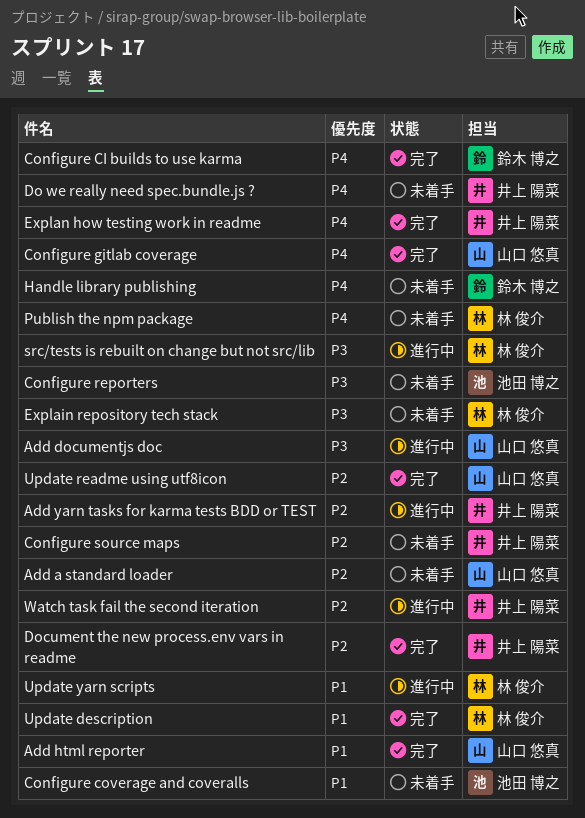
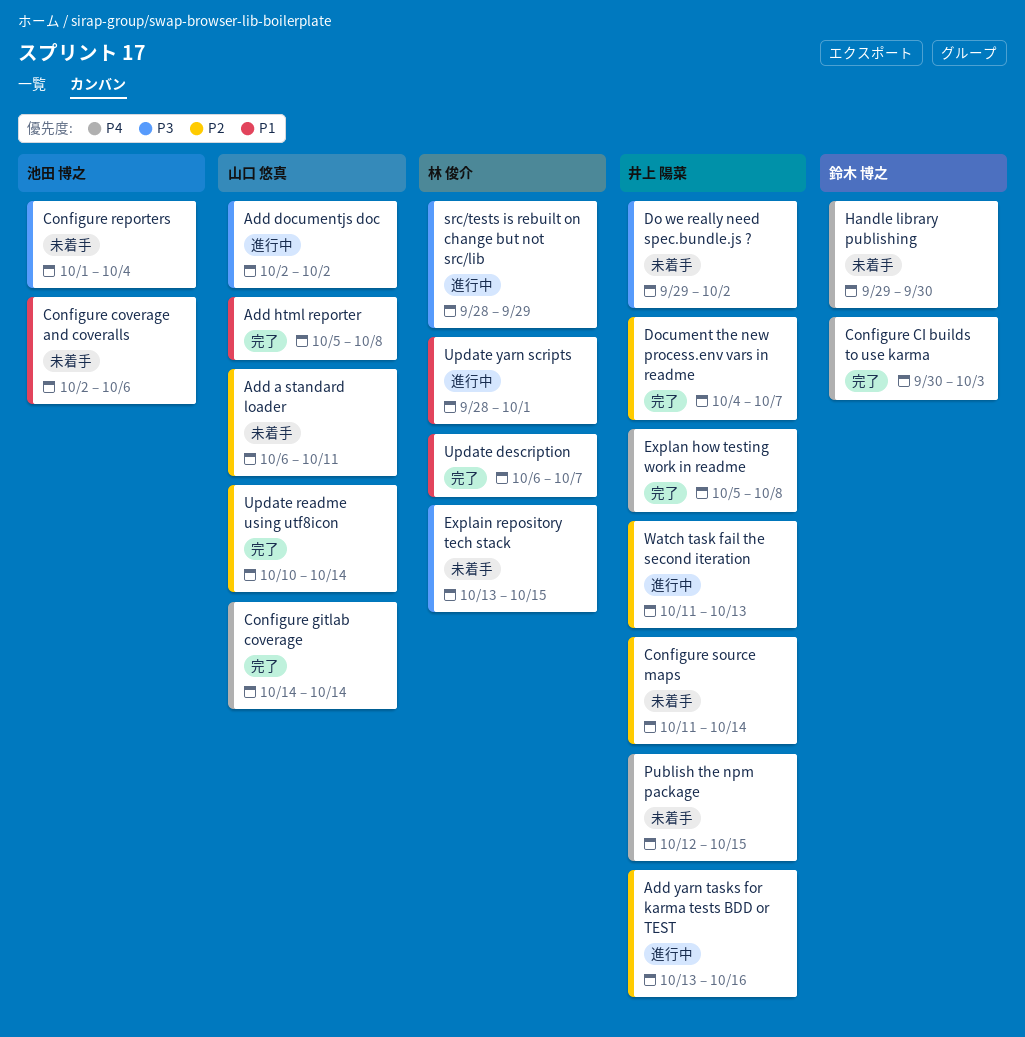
Do we really need spec.bundle.js ?, priority: P4 -> P3
Publish the npm package, owner: 林 俊介 -> 井上 陽菜

